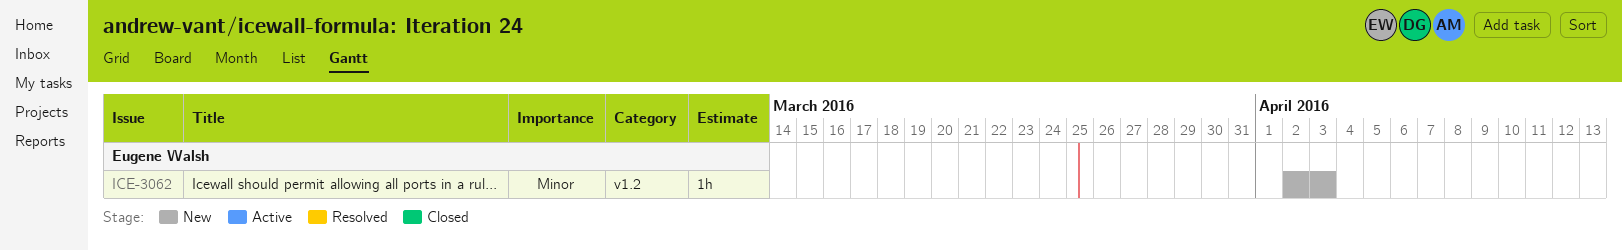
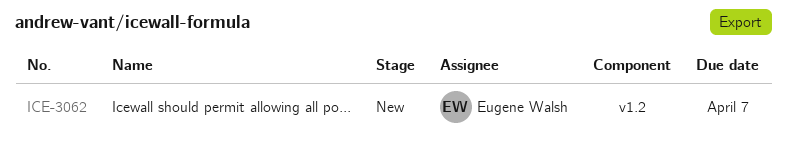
ICE-3062, due: Apr 3 -> Apr 7

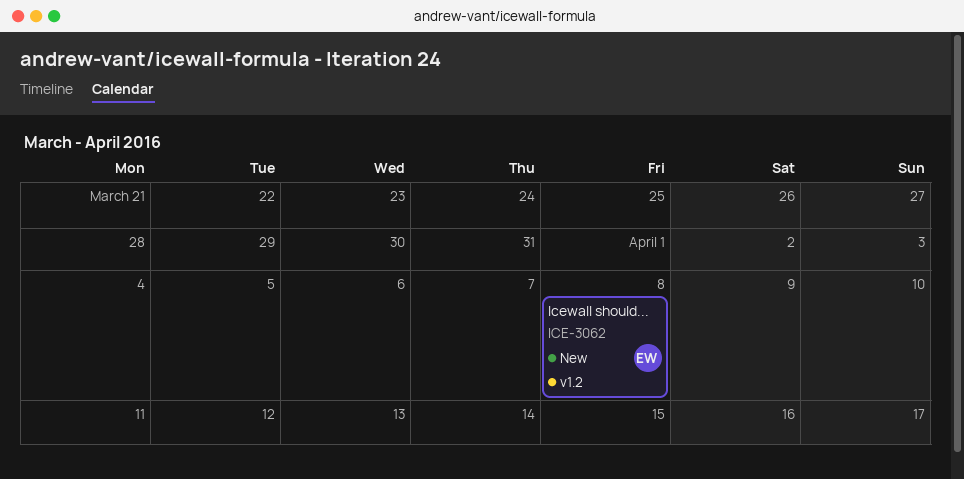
ICE-3062, due: Apr 7 -> Apr 8

